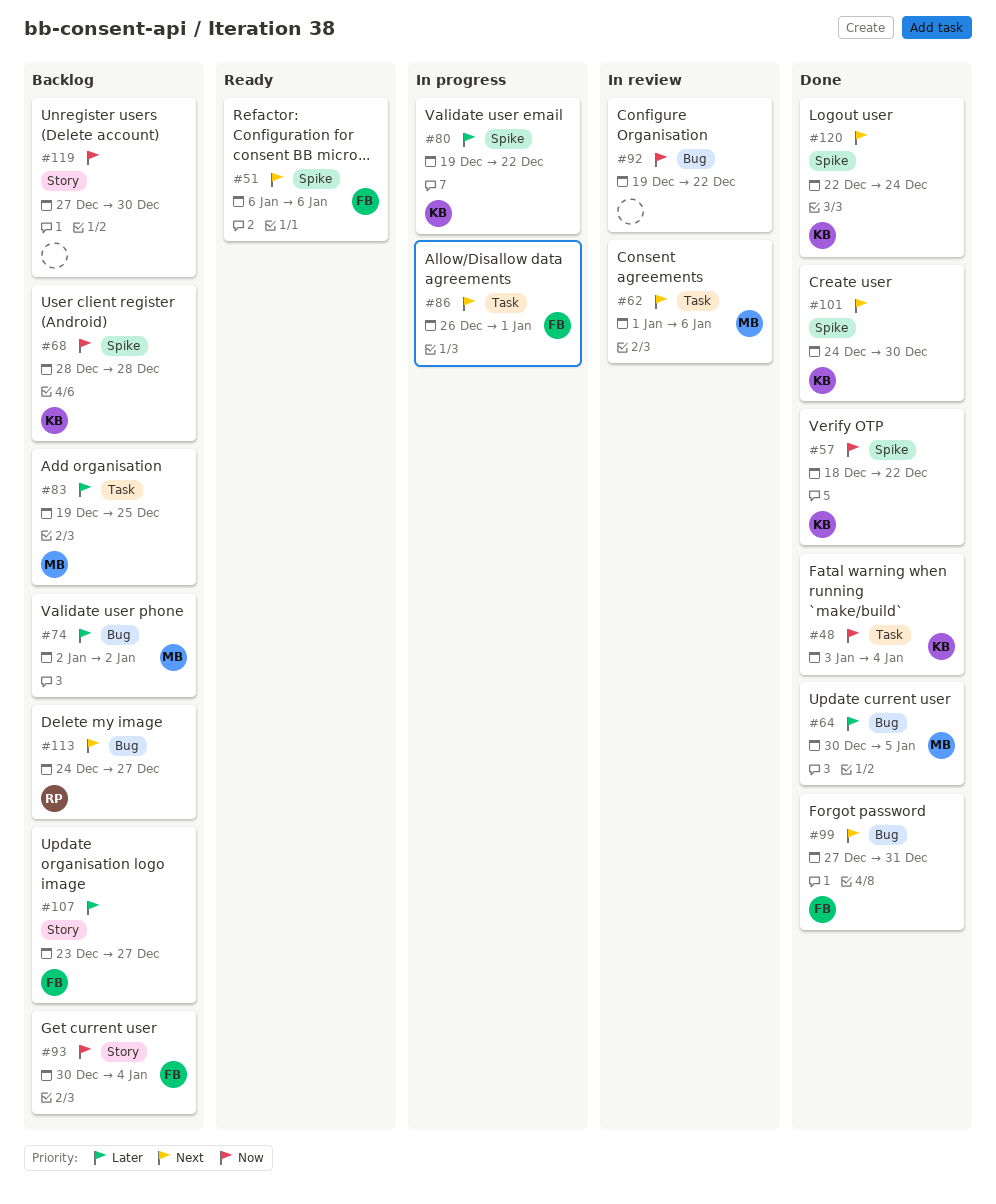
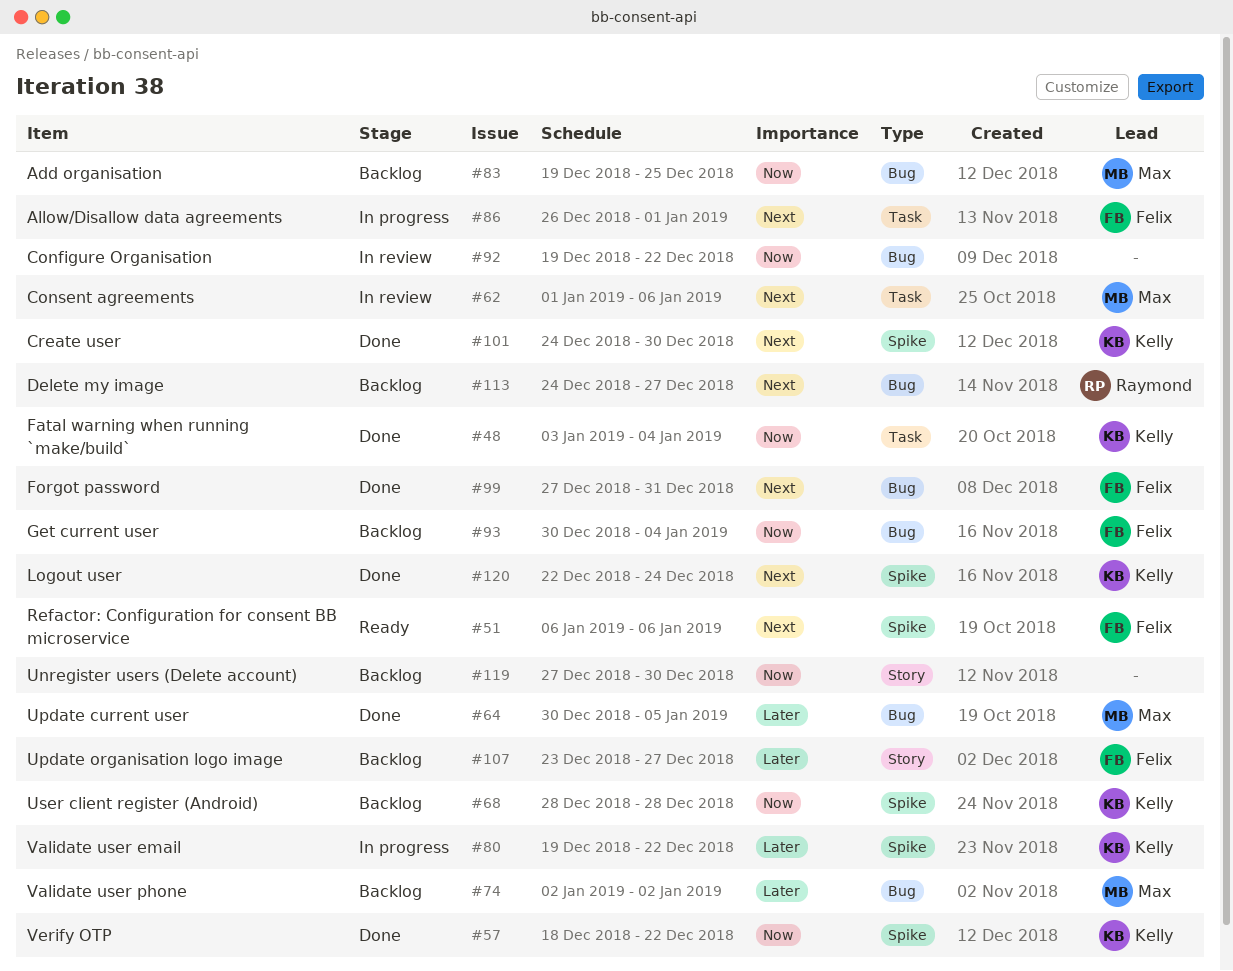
#83, priority: Later -> Now
#83, label: Task -> Bug
#93, label: Story -> Bug

